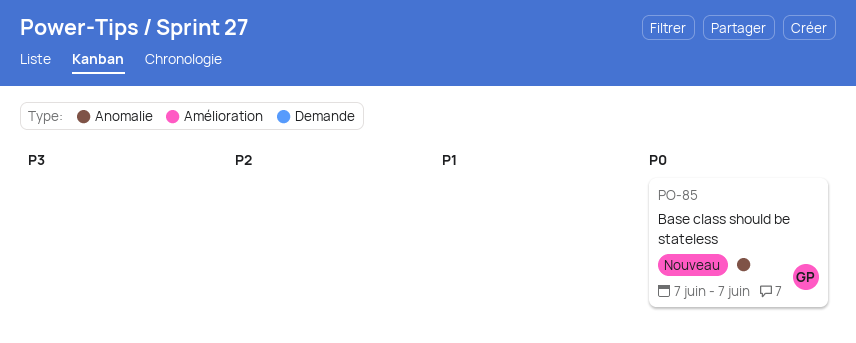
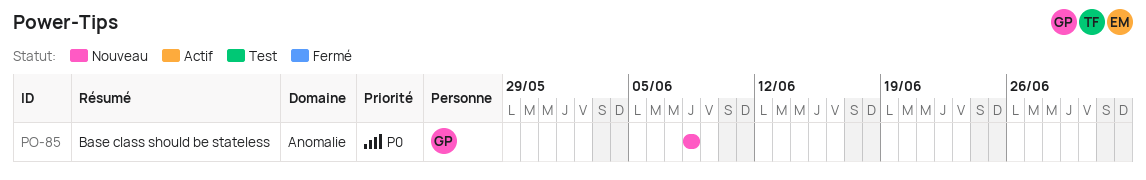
PO-85, start: Jun 7 -> Jun 8
PO-85, due: Jun 7 -> Jun 8

